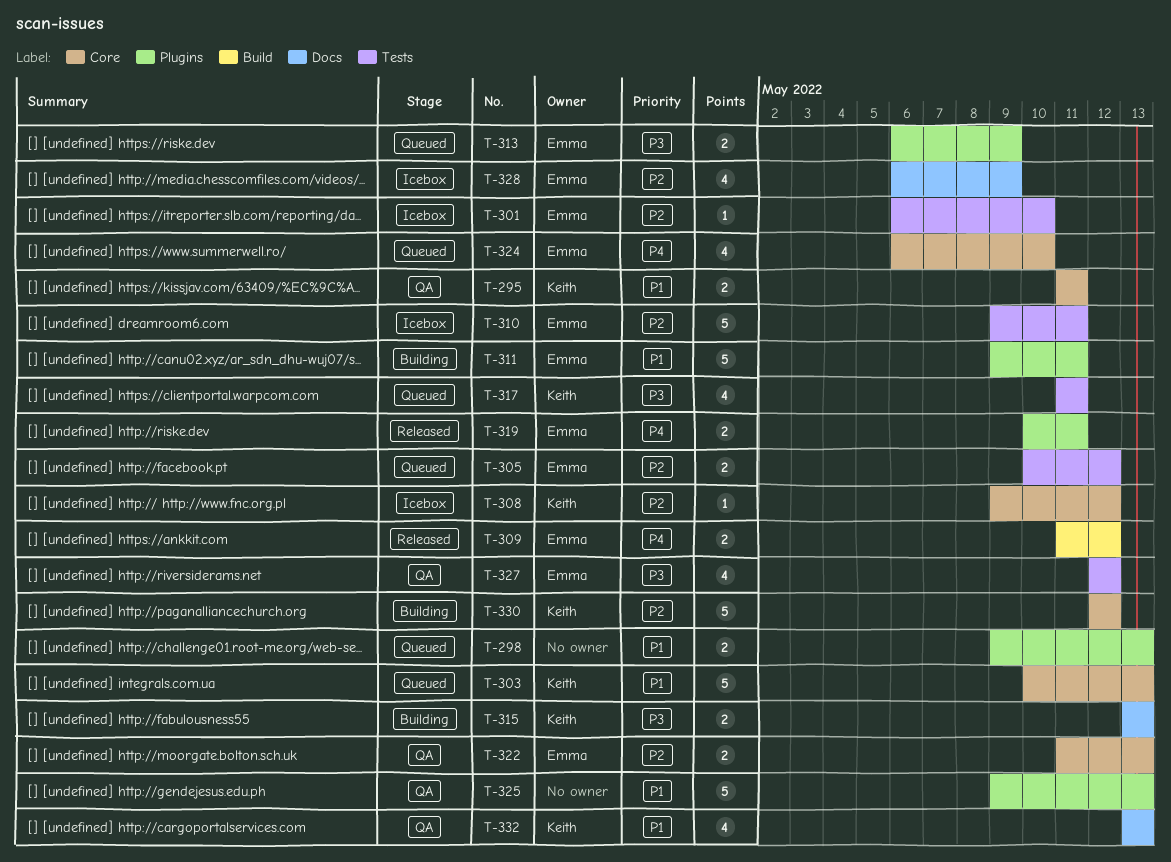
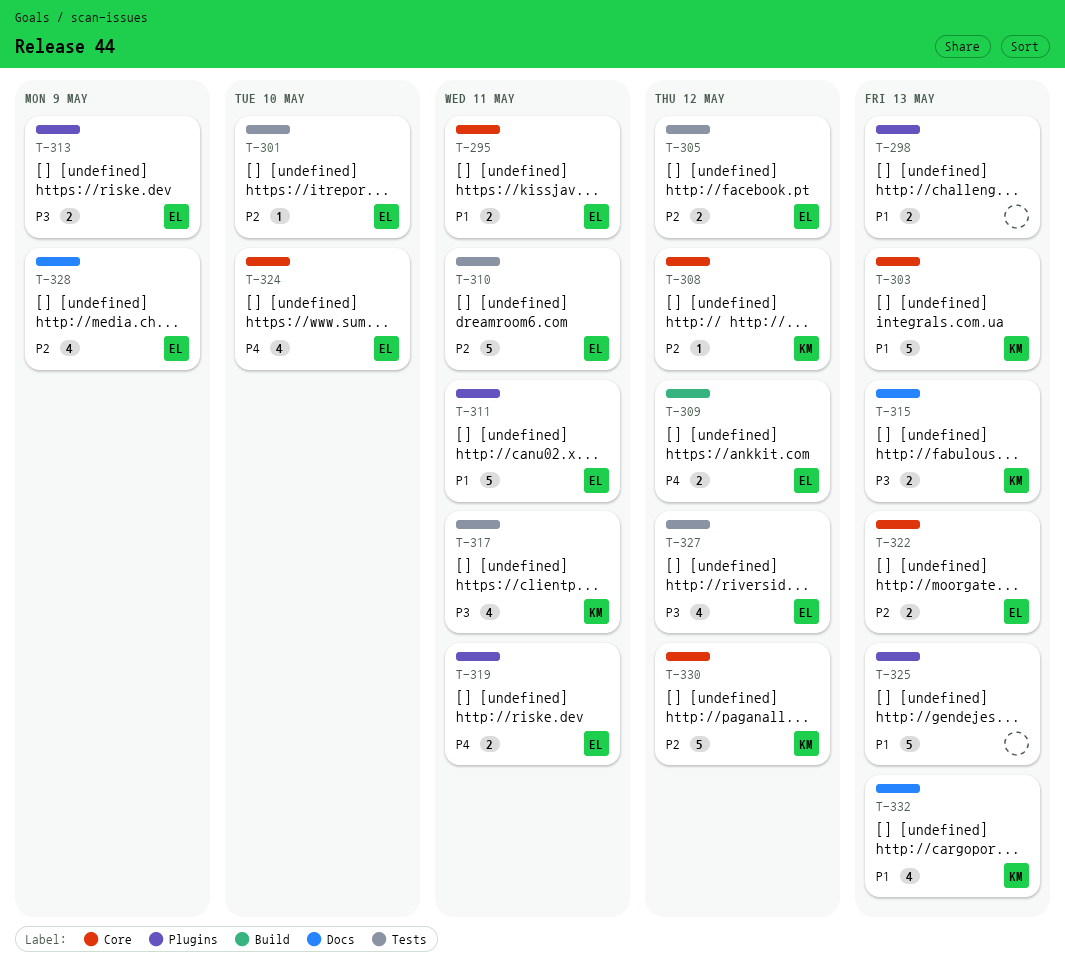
T-295, owner: Keith -> Emma

